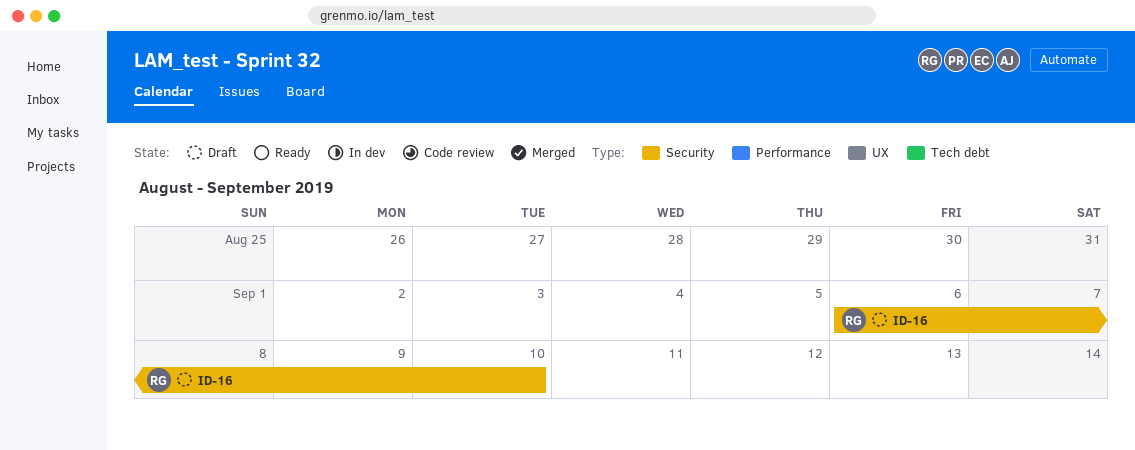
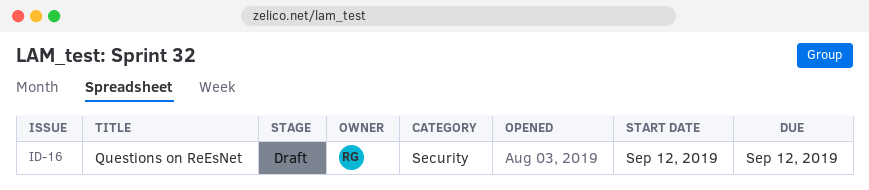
ID-16, start: Sep 6 -> Sep 12
ID-16, due: Sep 10 -> Sep 12

